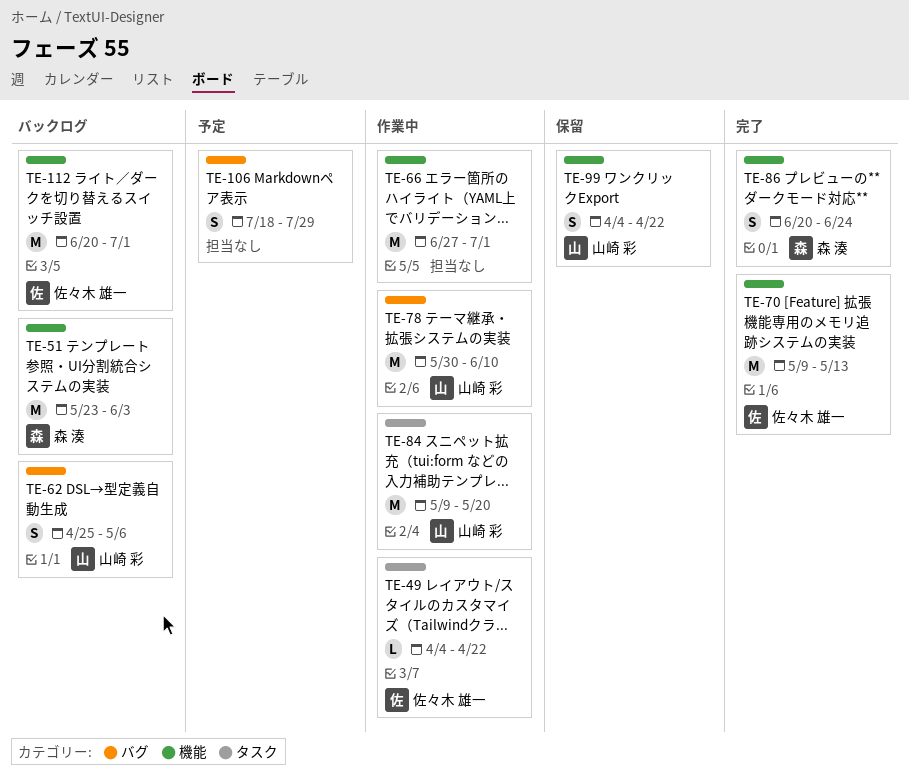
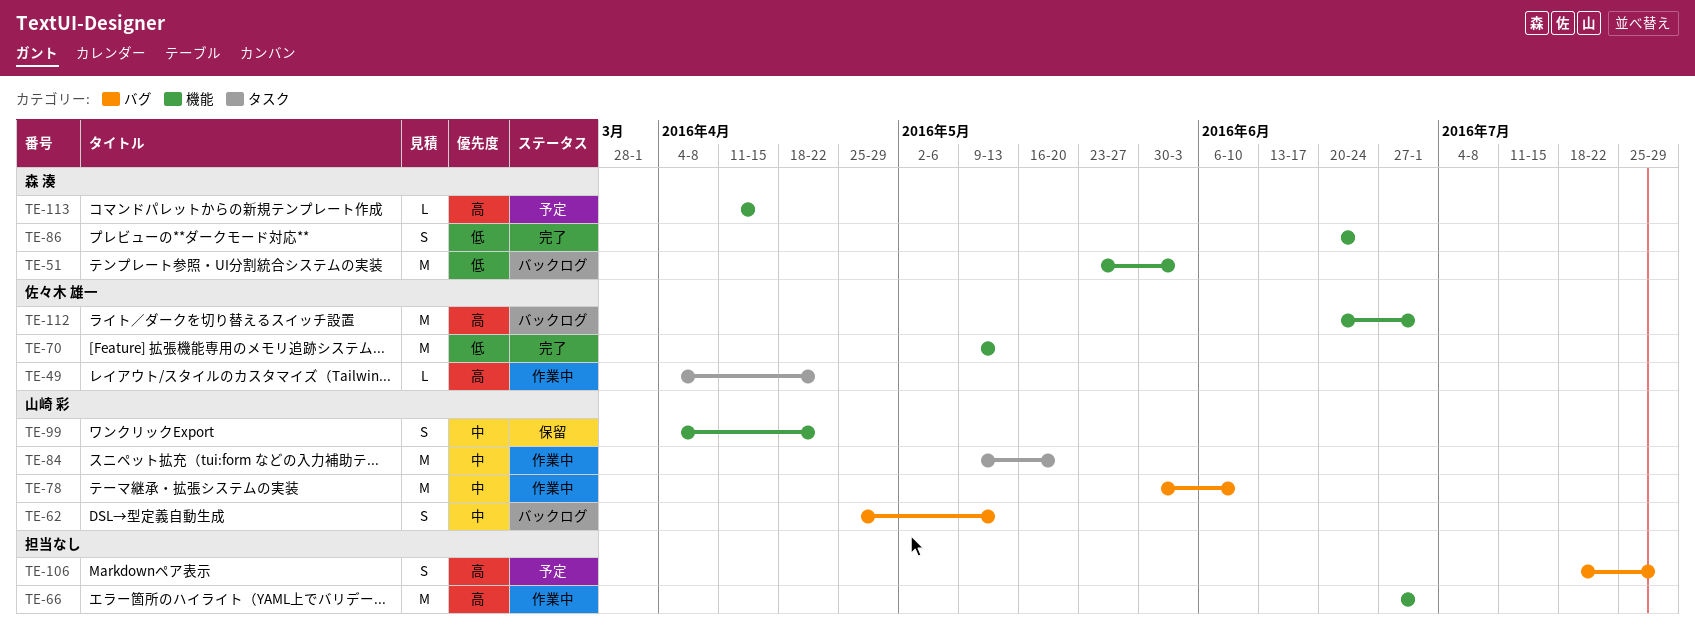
TE-62, due: May 6 -> May 13
TE-113: none -> present

